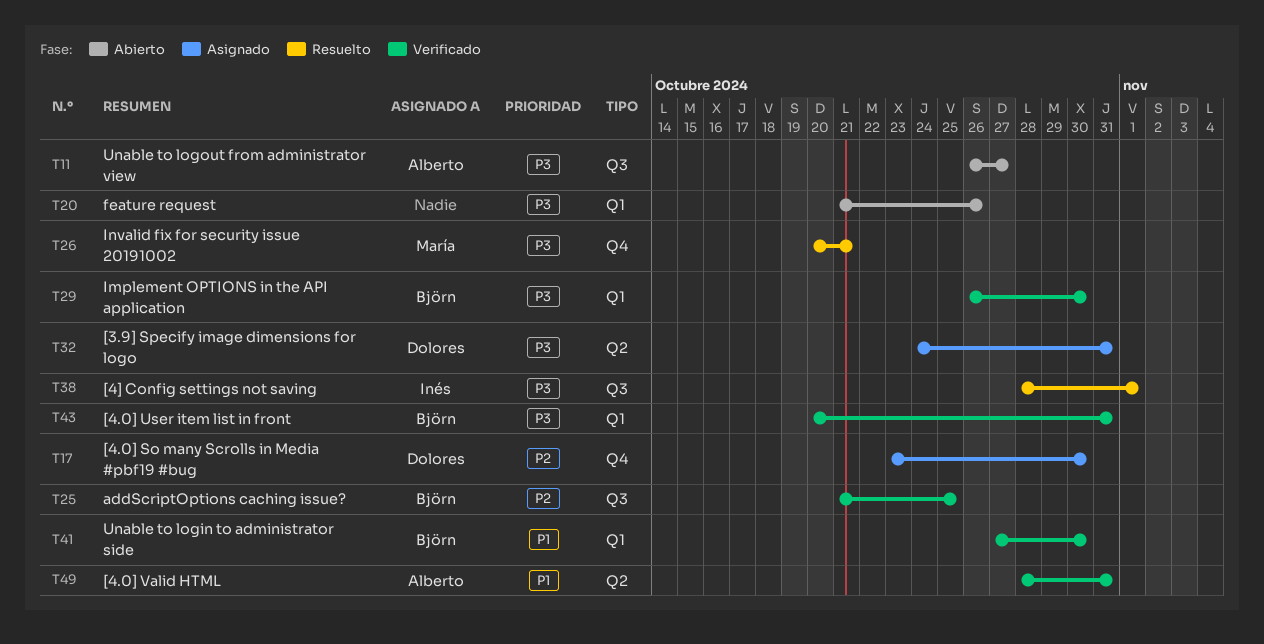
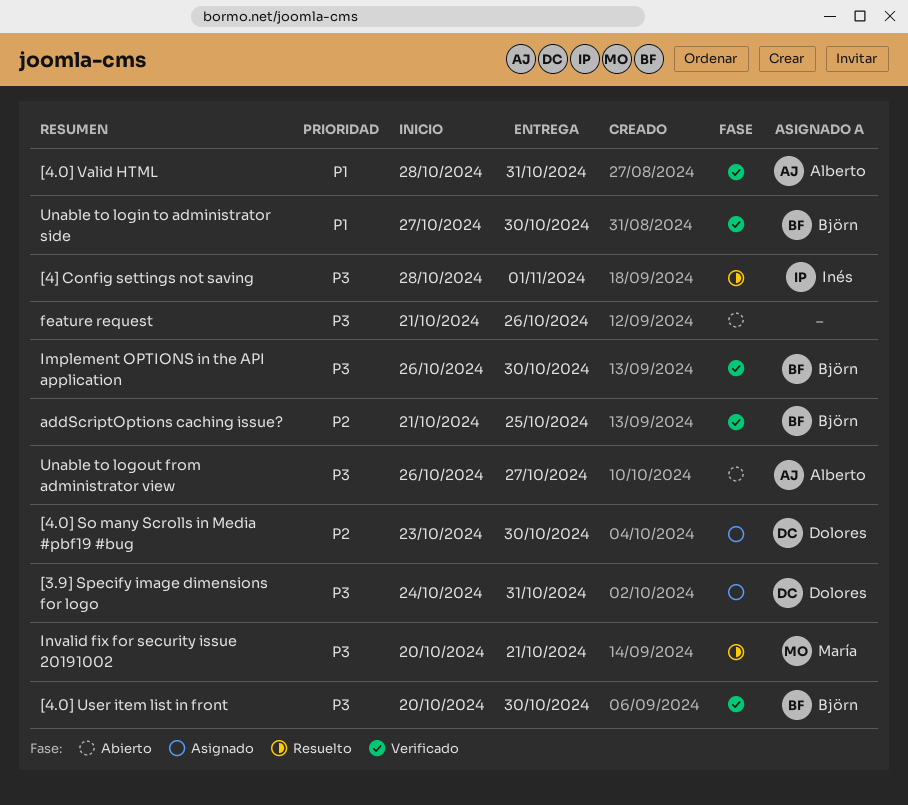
[4.0] User item list in front, due: Oct 31 -> Oct 30

